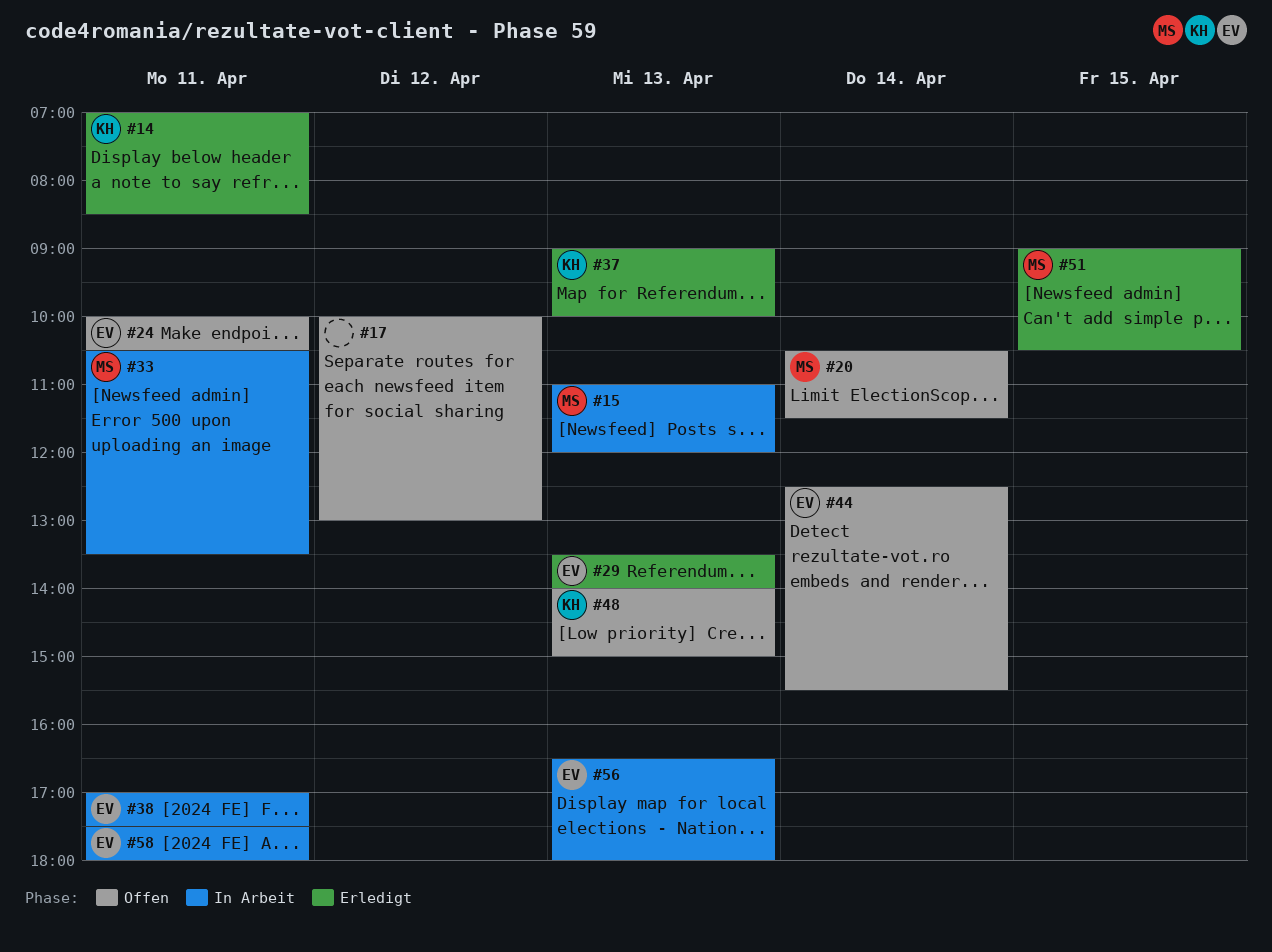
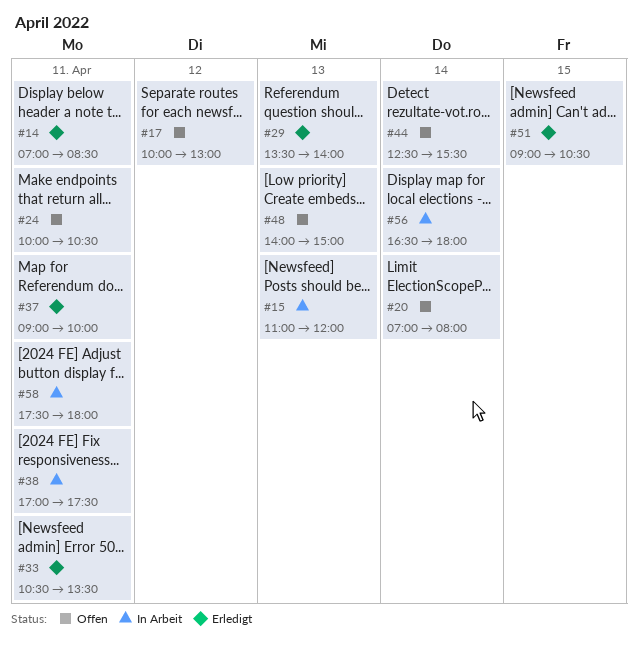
#20, begins: 10:30 -> 07:00
#20, ends: 11:30 -> 08:00
#33, status: In Arbeit -> Erledigt
#37, day: Apr 13 -> Apr 11
#56, day: Apr 13 -> Apr 14

